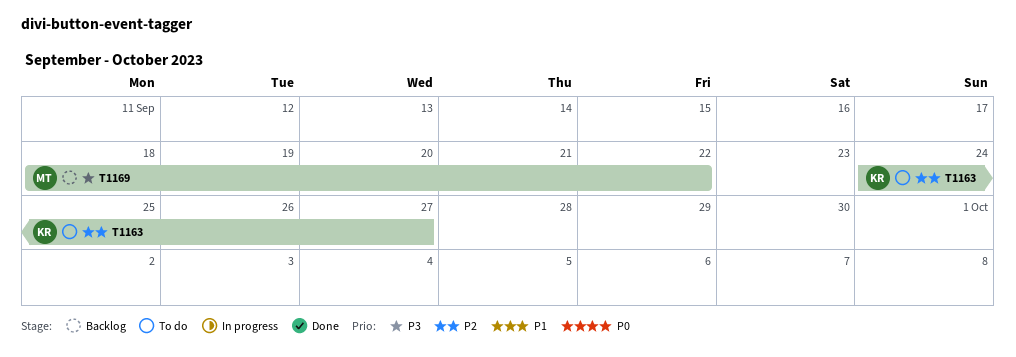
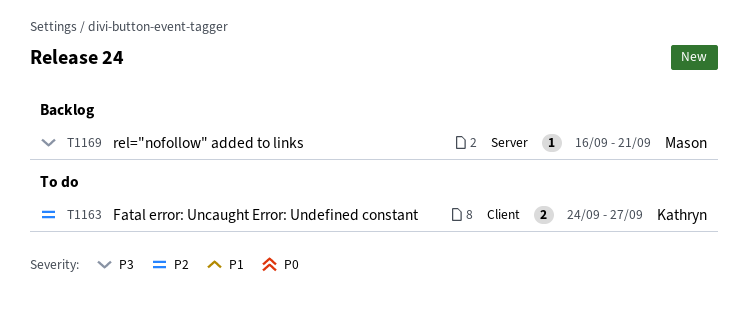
T1169, start: Sep 18 -> Sep 16
T1169, due: Sep 22 -> Sep 21

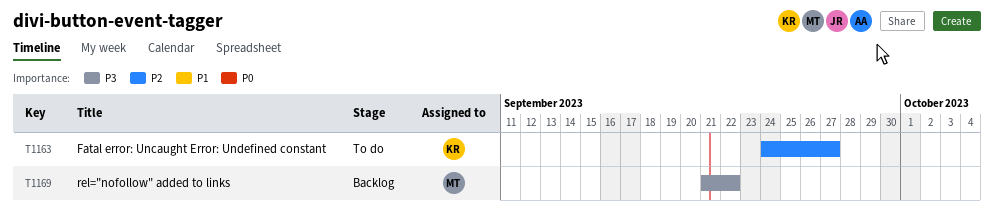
T1169, start: Sep 16 -> Sep 21
T1169, due: Sep 21 -> Sep 22

